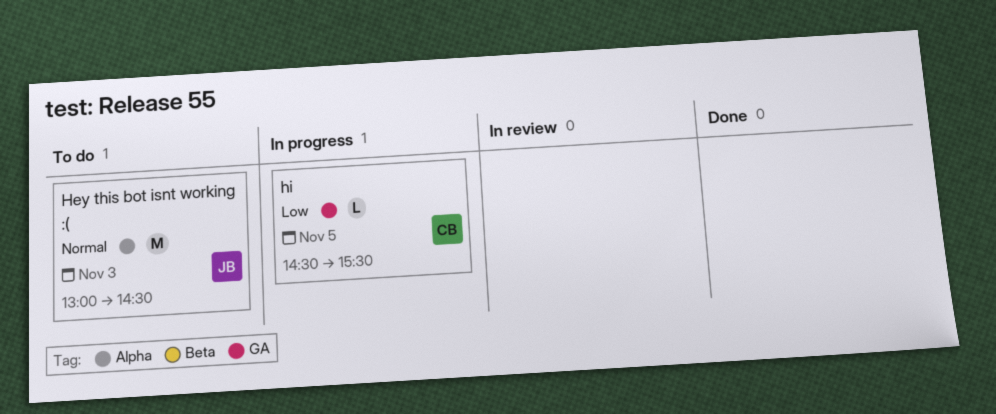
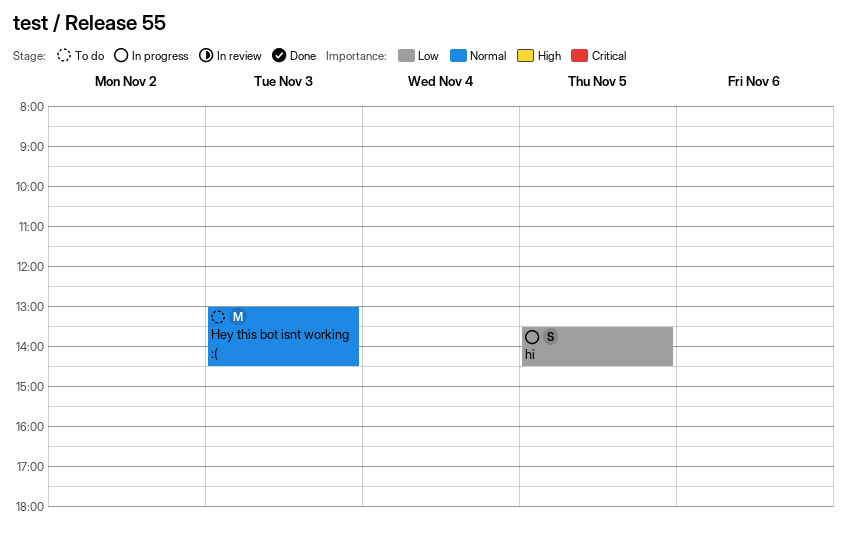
hi, estimate: L -> S
hi, begins: 14:30 -> 13:30
hi, ends: 15:30 -> 14:30

